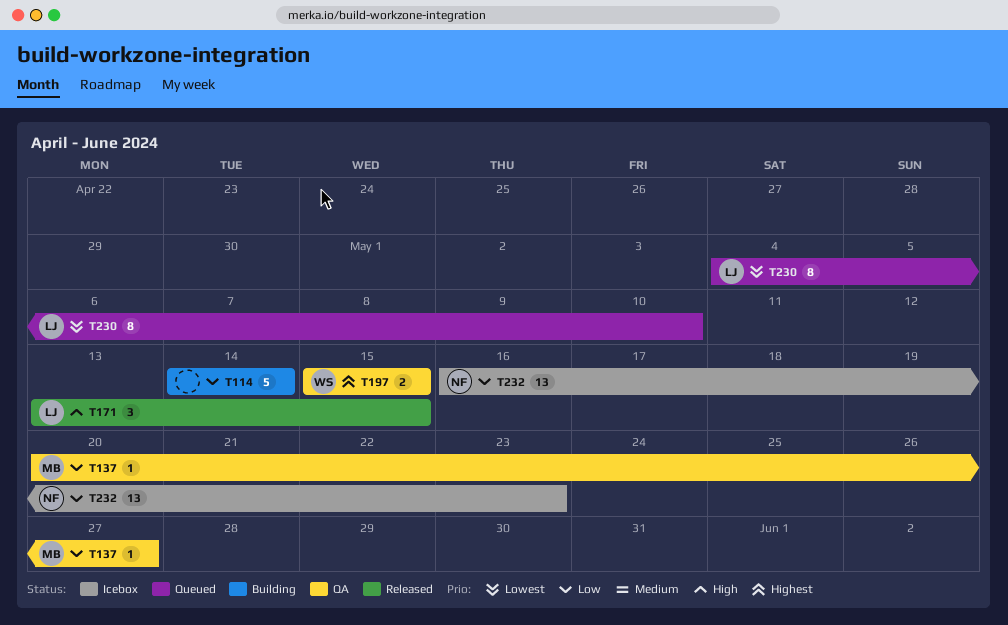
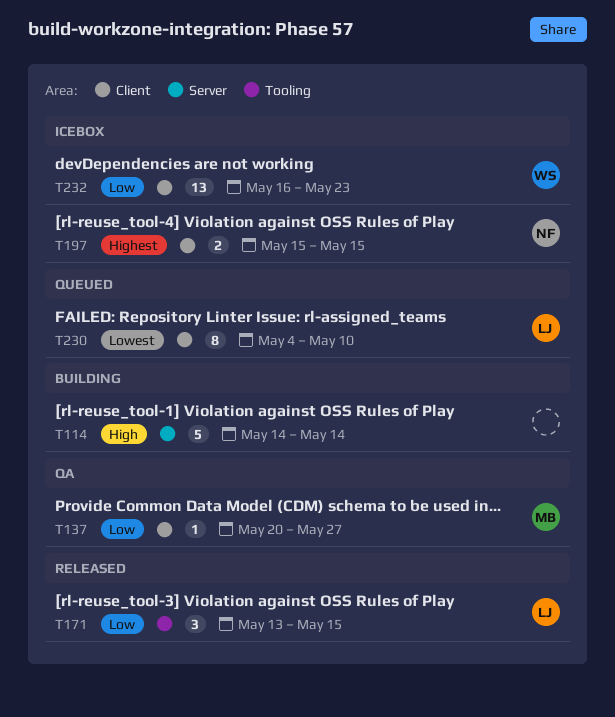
T114, priority: Low -> High
T171, priority: High -> Low
T197, status: QA -> Icebox
T197, owner: WS -> NF
T232, owner: NF -> WS

